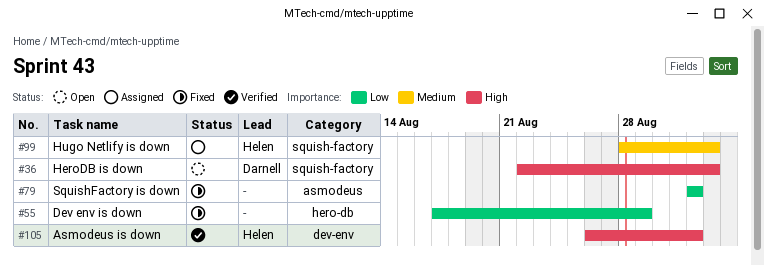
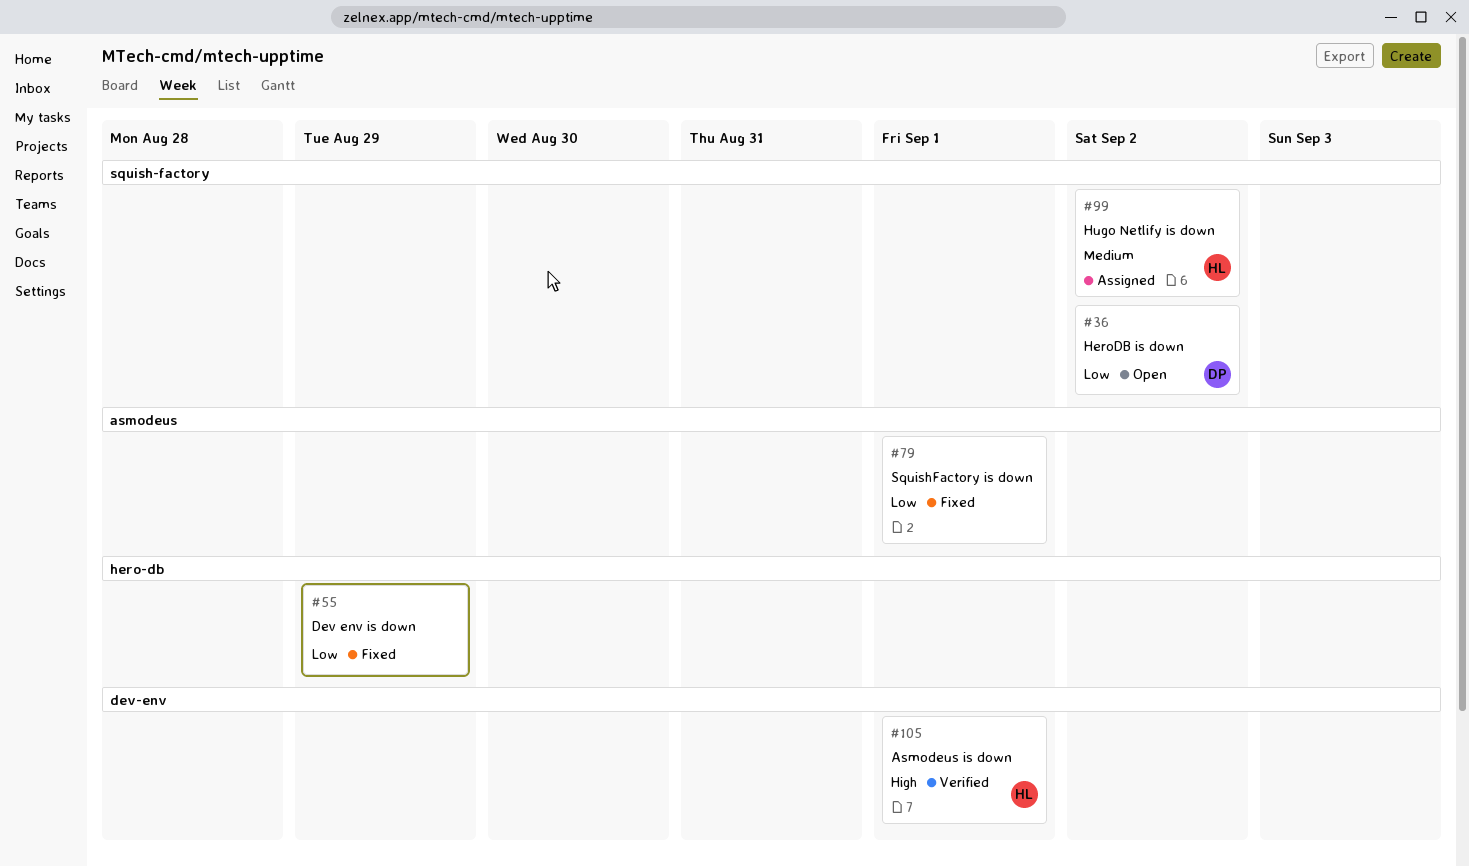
#36, priority: High -> Low

